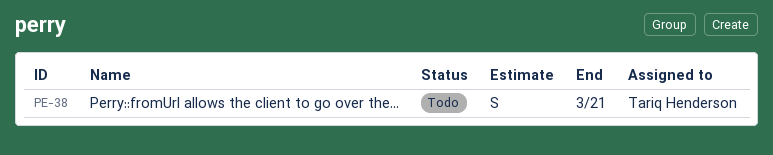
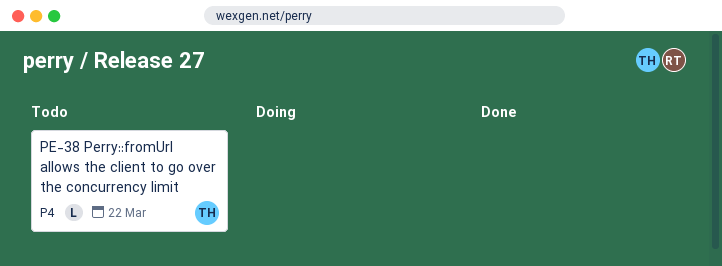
PE-38, estimate: S -> L
PE-38, due: Mar 21 -> Mar 22

